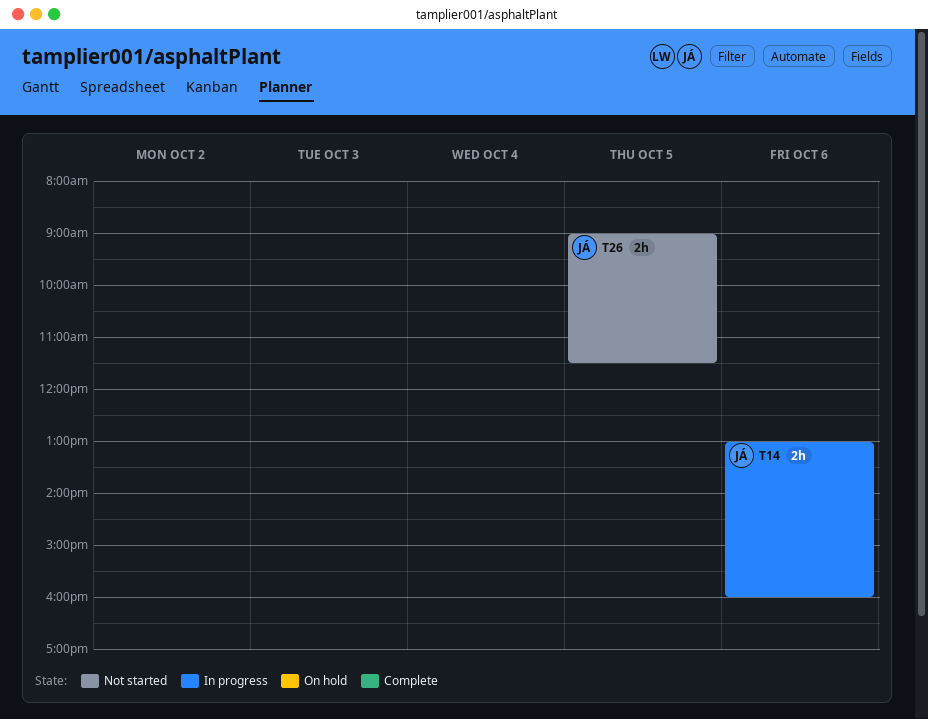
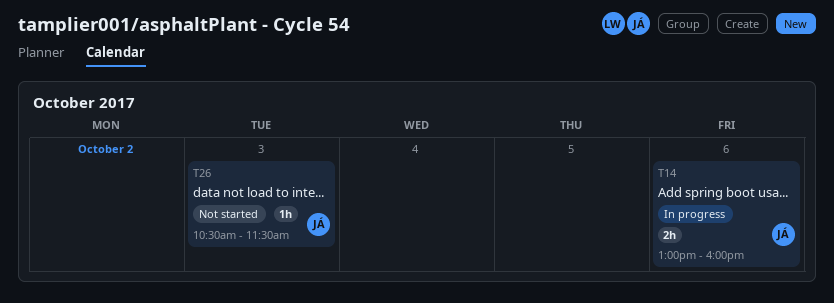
T26, estimate: 2h -> 1h
T26, day: Oct 5 -> Oct 3
T26, begins: 09:00 -> 10:30

